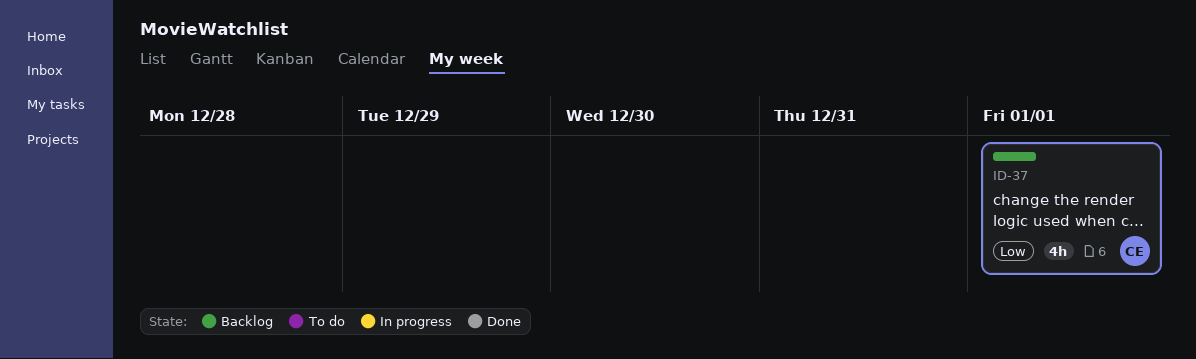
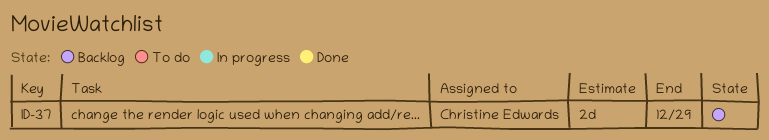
ID-37, estimate: 4h -> 2d
ID-37, due: Jan 1 -> Dec 29

